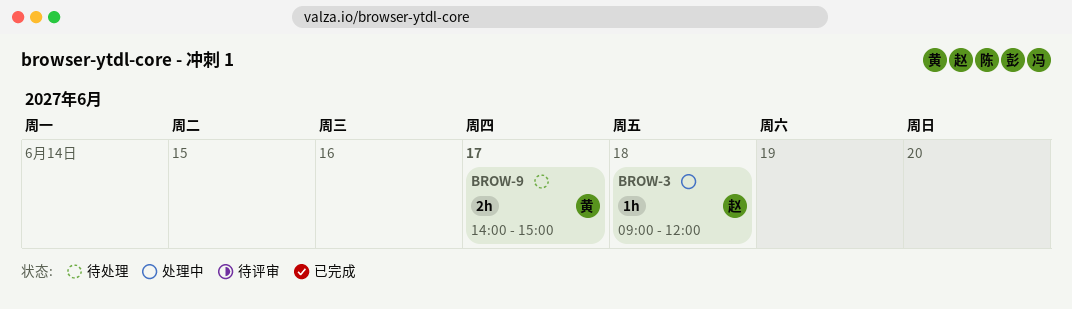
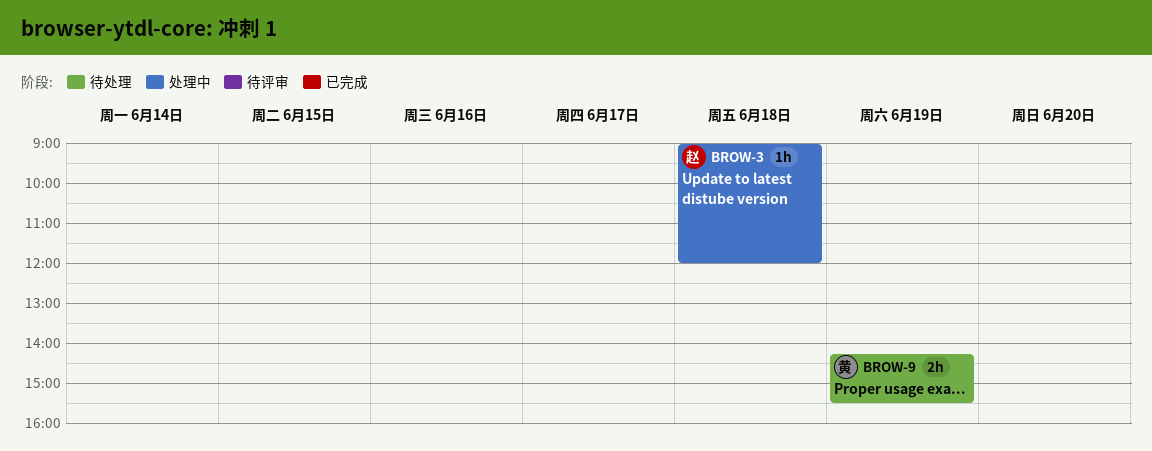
BROW-9, day: Jun 17 -> Jun 19
BROW-9, begins: 14:00 -> 14:15
BROW-9, ends: 15:00 -> 15:30

